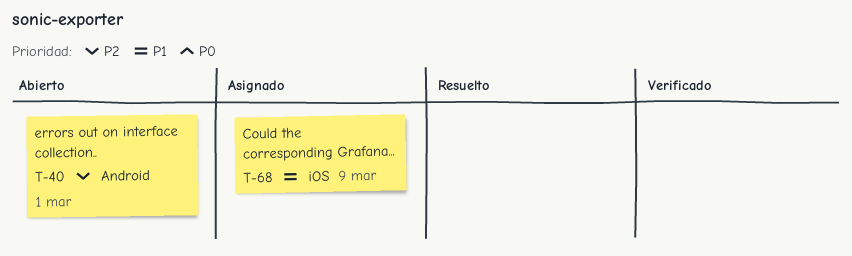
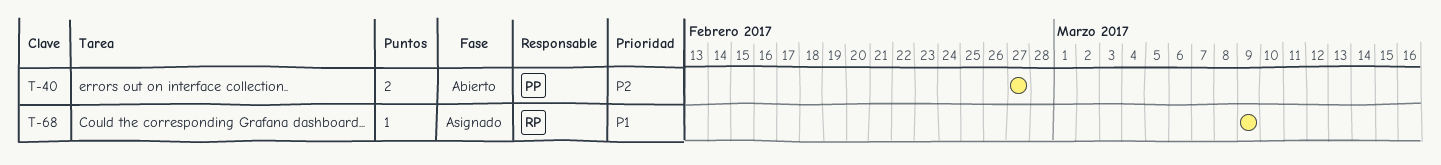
T-40, due: Mar 1 -> Feb 27

